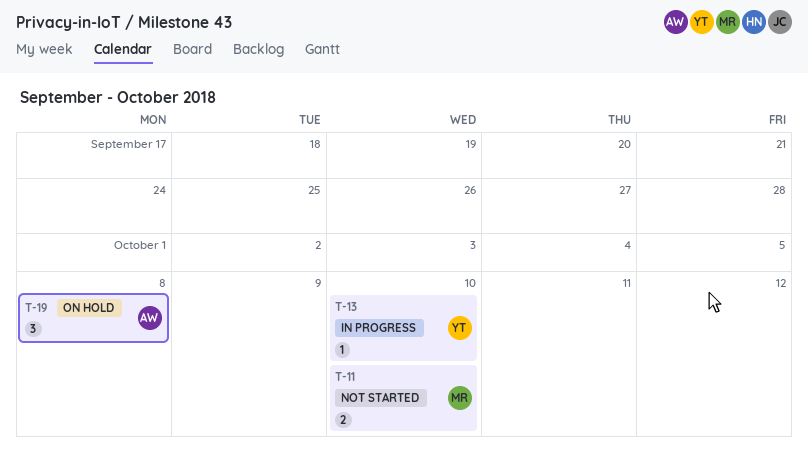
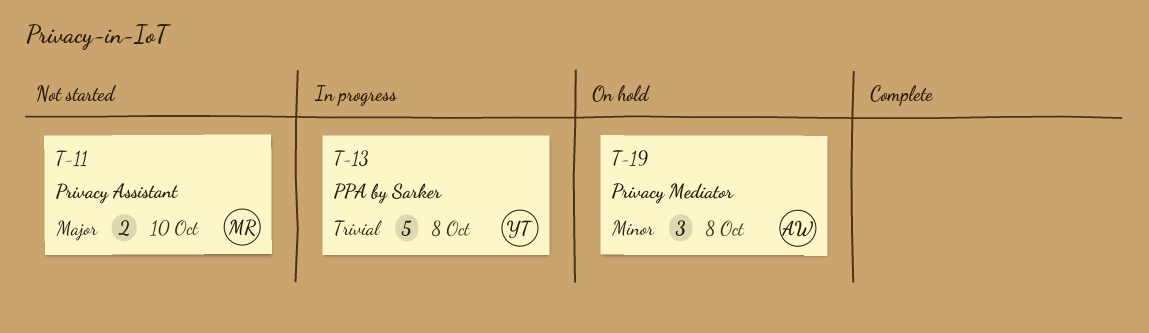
T-13, estimate: 1 -> 5
T-13, due: Oct 10 -> Oct 8

